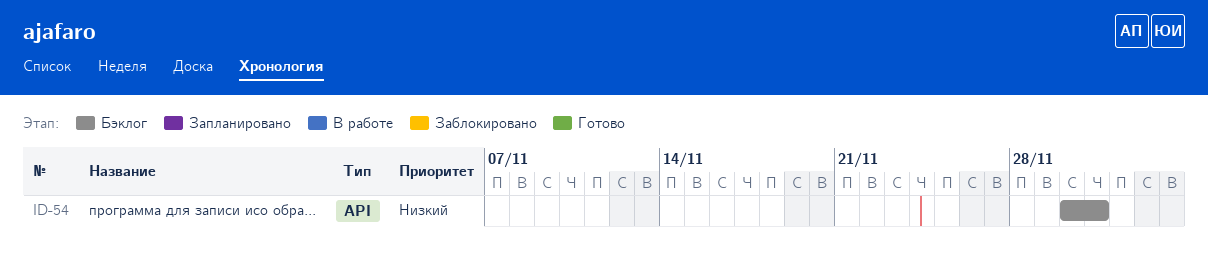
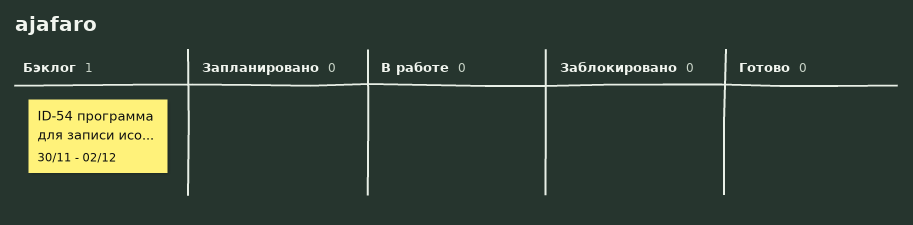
ID-54, due: Dec 1 -> Dec 2

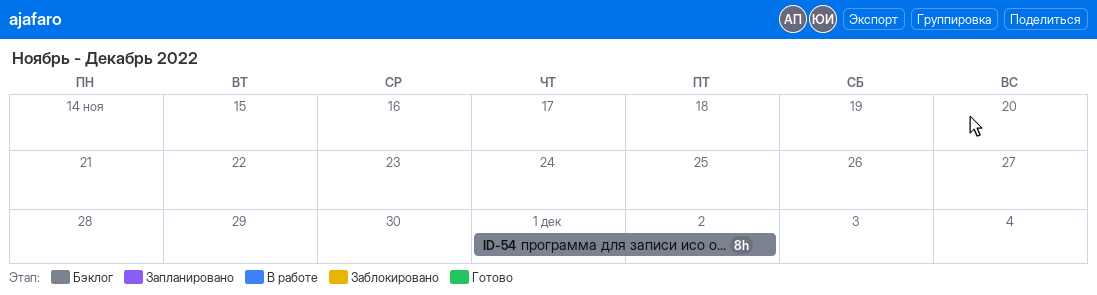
ID-54, start: Nov 30 -> Dec 1

